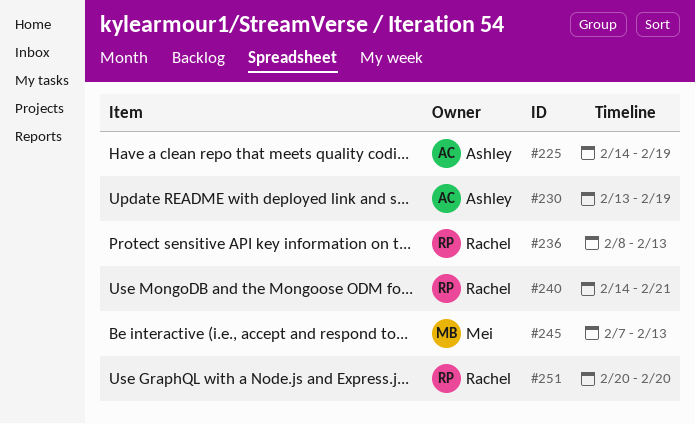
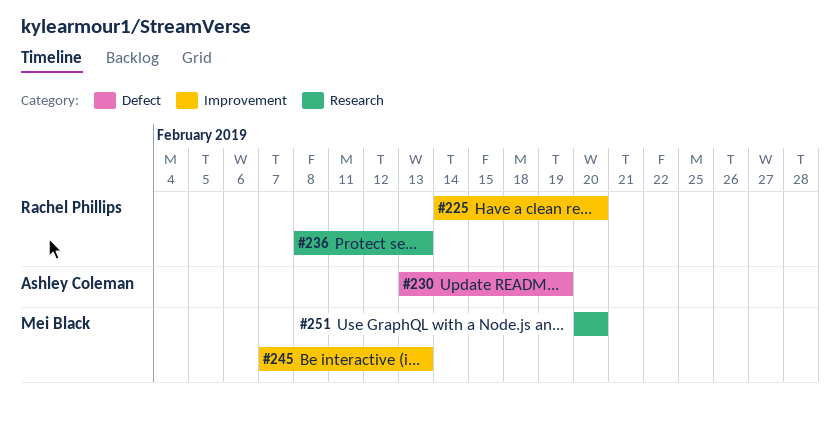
#225, owner: Ashley Coleman -> Rachel Phillips
#225, due: Feb 19 -> Feb 20
#240: present -> none
#251, owner: Rachel Phillips -> Mei Black

